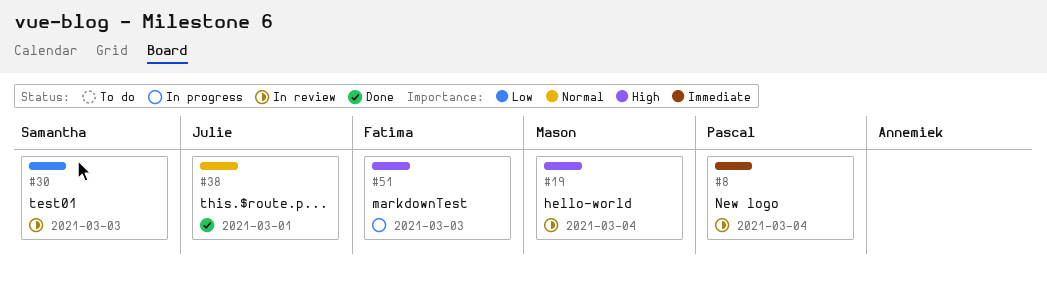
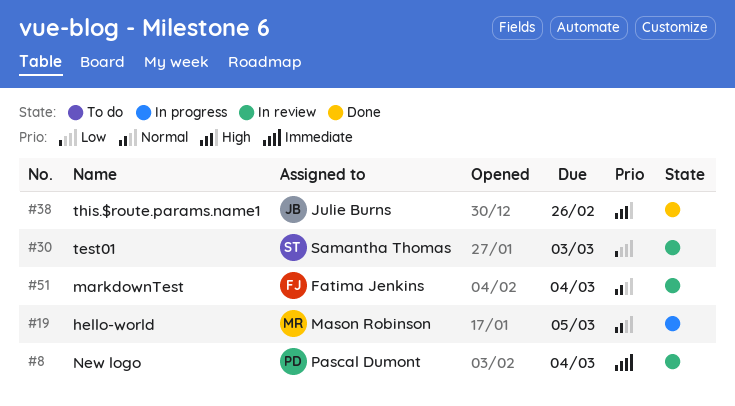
#19, status: In review -> In progress
#19, priority: High -> Normal
#19, due: Mar 4 -> Mar 5
#38, priority: Normal -> High
#38, due: Mar 1 -> Feb 26
#51, status: In progress -> In review
#51, priority: High -> Normal
#51, due: Mar 3 -> Mar 4

